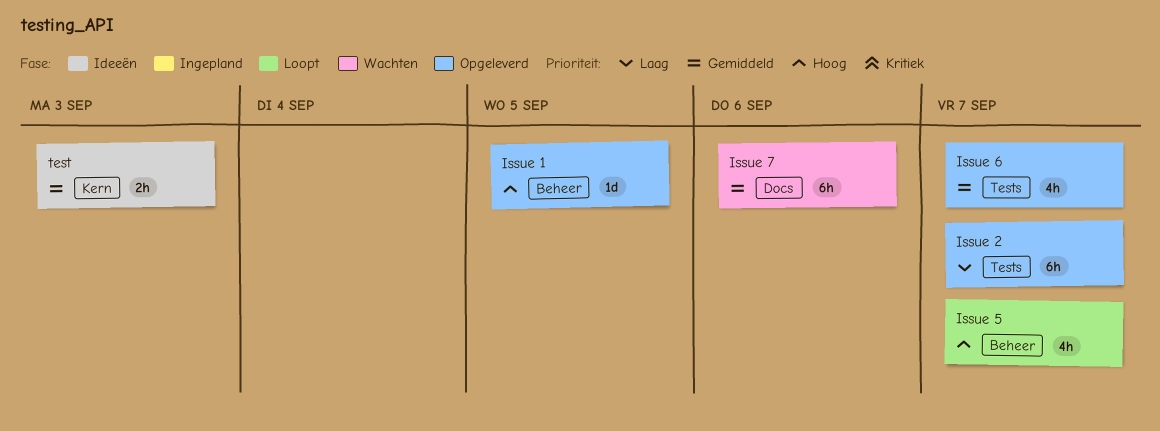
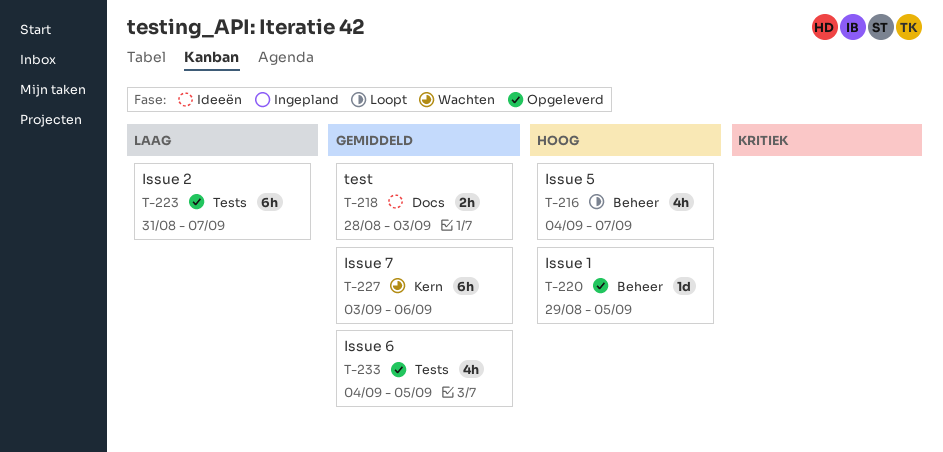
Issue 6, due: Sep 7 -> Sep 5
Issue 7, label: Docs -> Kern
test, label: Kern -> Docs

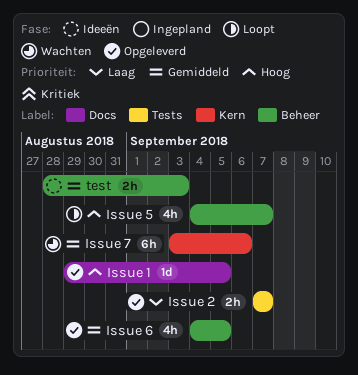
Issue 1, label: Beheer -> Docs
Issue 2, estimate: 6h -> 2h
Issue 2, start: Aug 31 -> Sep 7
Issue 6, label: Tests -> Beheer
test, label: Docs -> Beheer

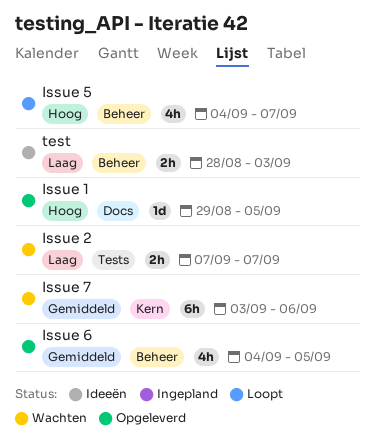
Issue 2, status: Opgeleverd -> Wachten
test, priority: Gemiddeld -> Laag

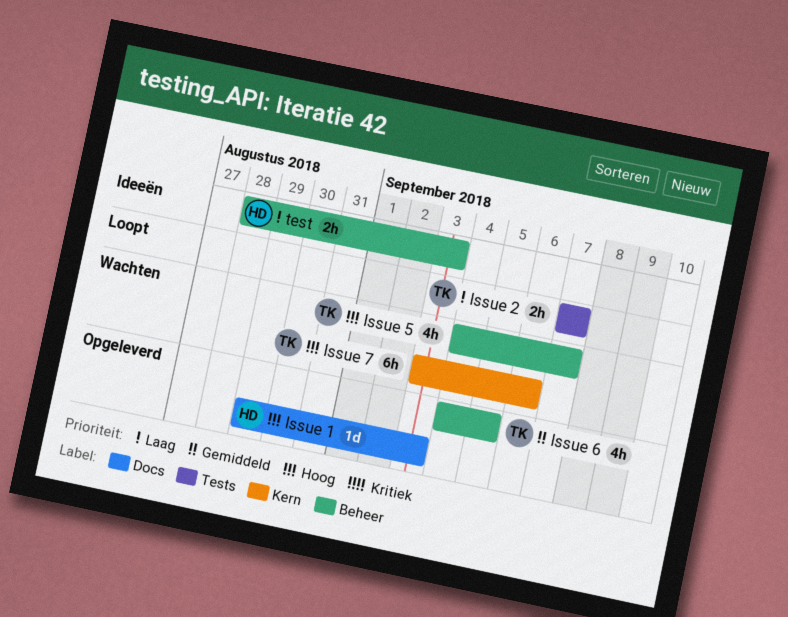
Issue 1, due: Sep 5 -> Sep 3
Issue 2, status: Wachten -> Loopt
Issue 5, status: Loopt -> Wachten
Issue 7, priority: Gemiddeld -> Hoog

